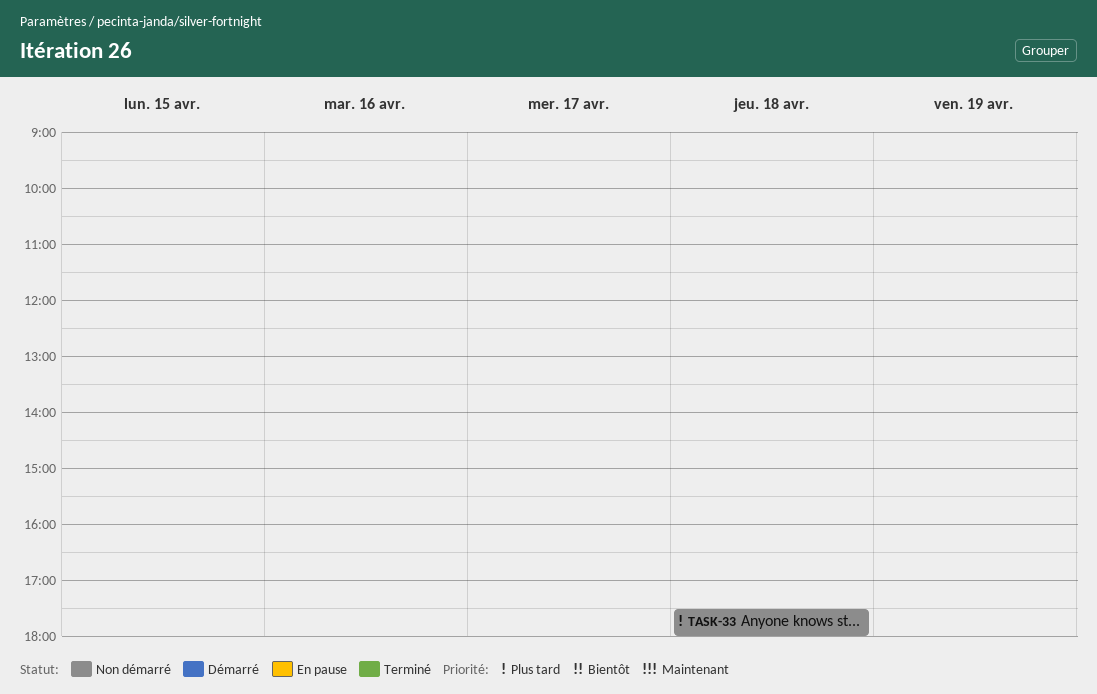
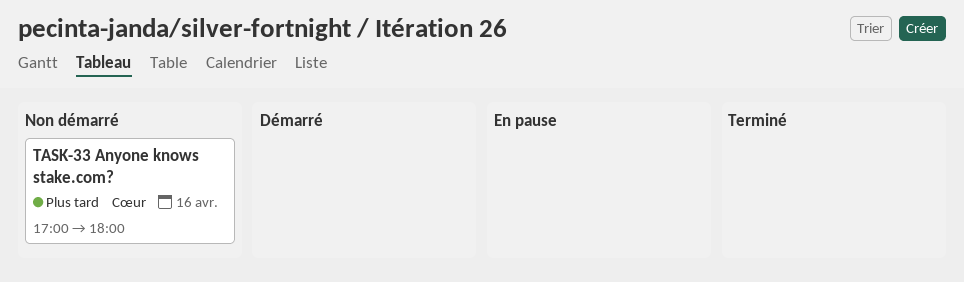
TASK-33, day: Apr 18 -> Apr 16
TASK-33, begins: 17:30 -> 17:00

